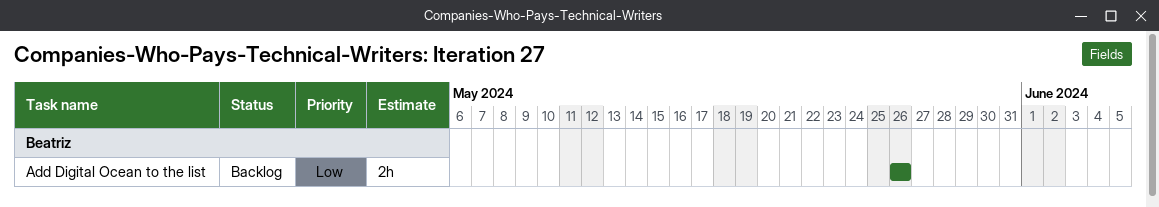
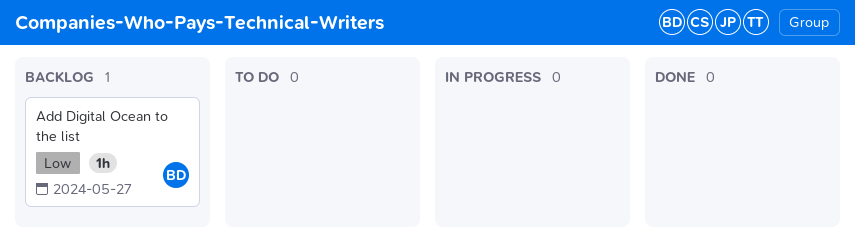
Add Digital Ocean to the list, estimate: 2h -> 1h
Add Digital Ocean to the list, due: May 26 -> May 27

